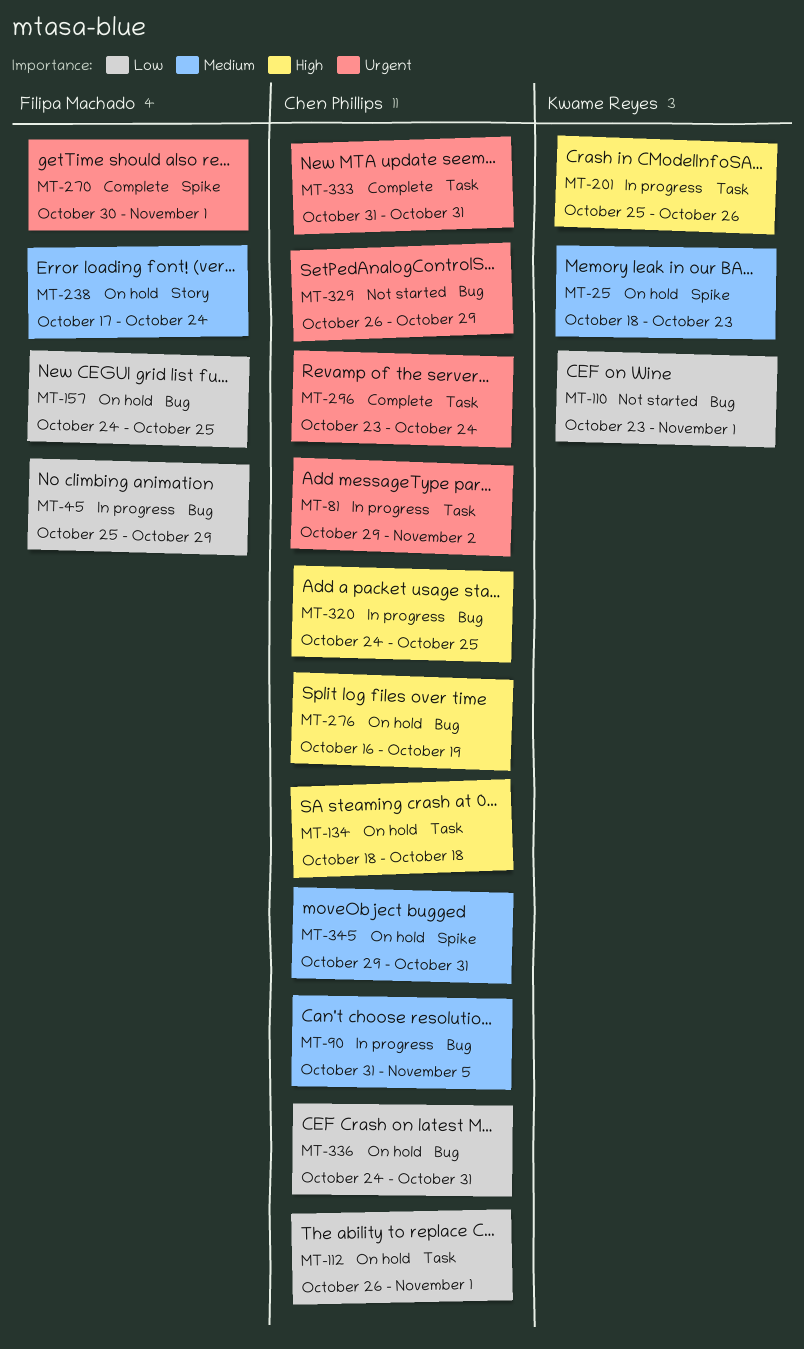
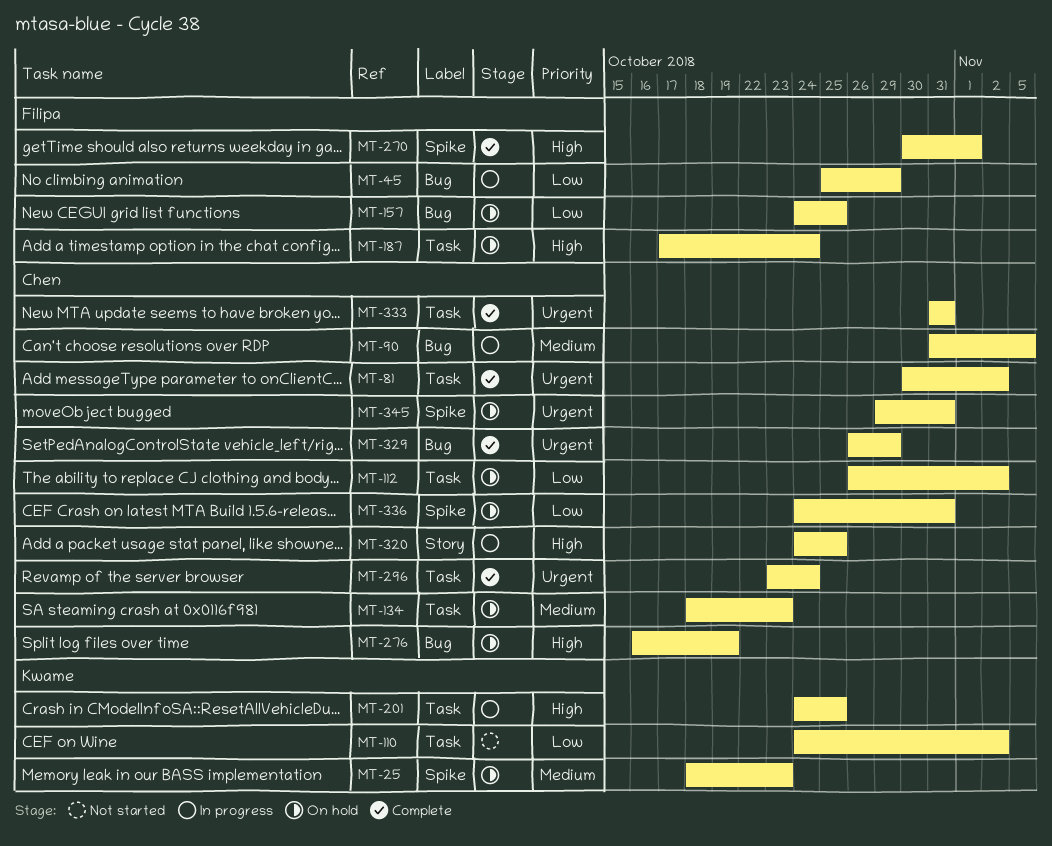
MT-81, status: In progress -> Complete
MT-81, start: Oct 29 -> Oct 30
MT-110, label: Bug -> Task
MT-110, start: Oct 23 -> Oct 24
MT-110, due: Nov 1 -> Nov 2
MT-112, due: Nov 1 -> Nov 2
MT-134, priority: High -> Medium
MT-134, due: Oct 18 -> Oct 23
MT-187: none -> present
MT-201, start: Oct 25 -> Oct 24
MT-201, due: Oct 26 -> Oct 25
MT-238: present -> none
MT-270, priority: Urgent -> High
MT-320, label: Bug -> Story
MT-329, status: Not started -> Complete
MT-336, label: Bug -> Spike
MT-345, priority: Medium -> Urgent

